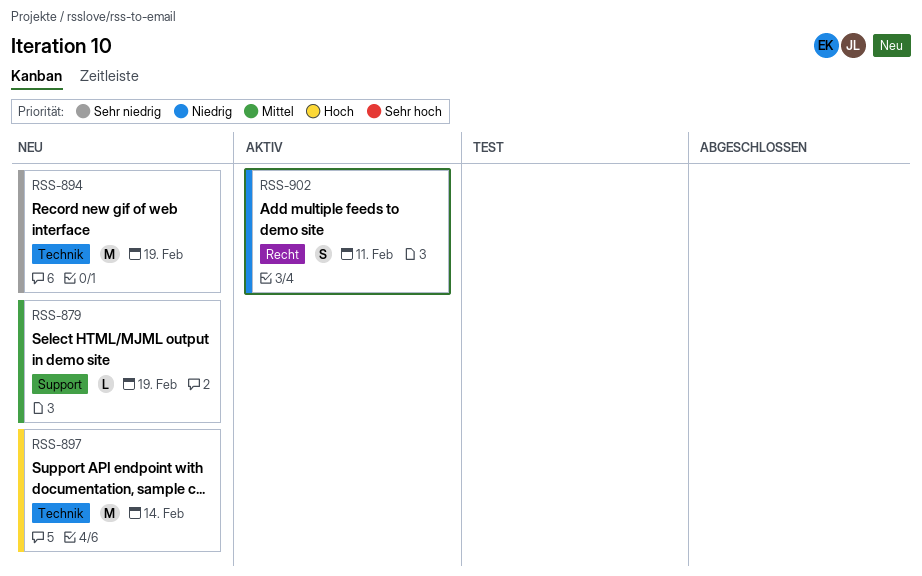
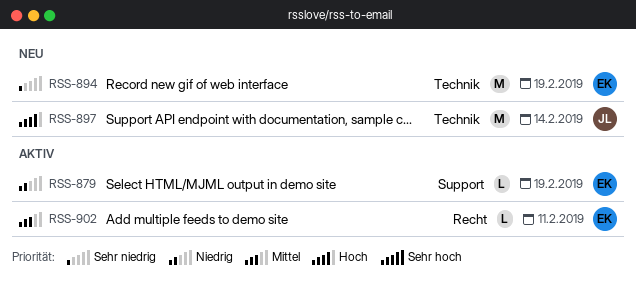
RSS-879, status: Neu -> Aktiv
RSS-879, priority: Mittel -> Niedrig
RSS-902, priority: Niedrig -> Mittel
RSS-902, estimate: S -> L

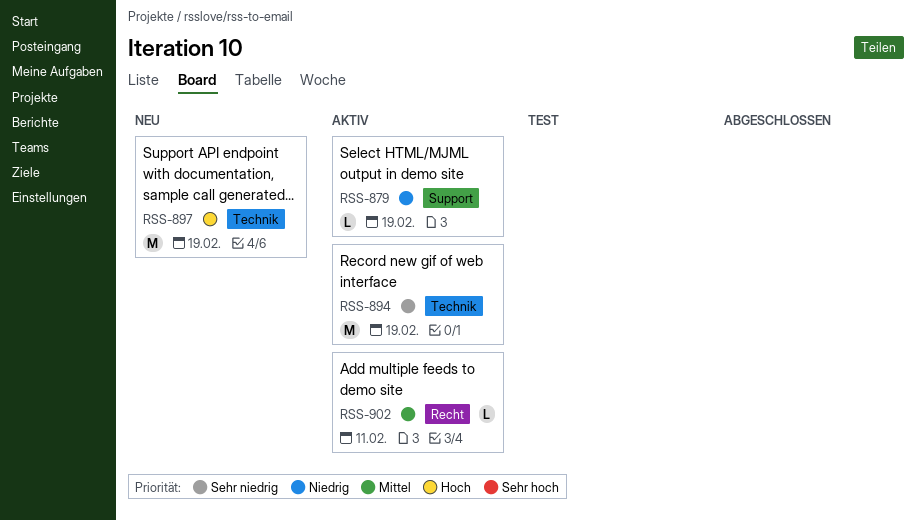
RSS-894, status: Neu -> Aktiv
RSS-897, due: Feb 14 -> Feb 19

